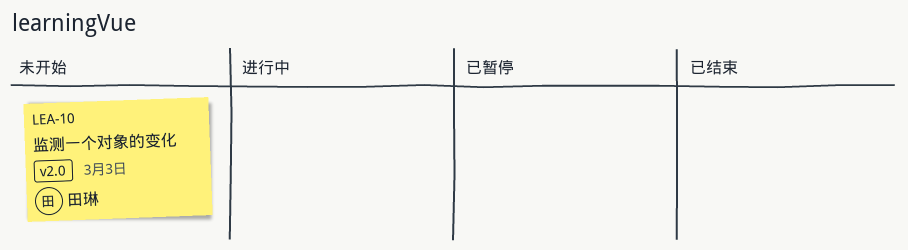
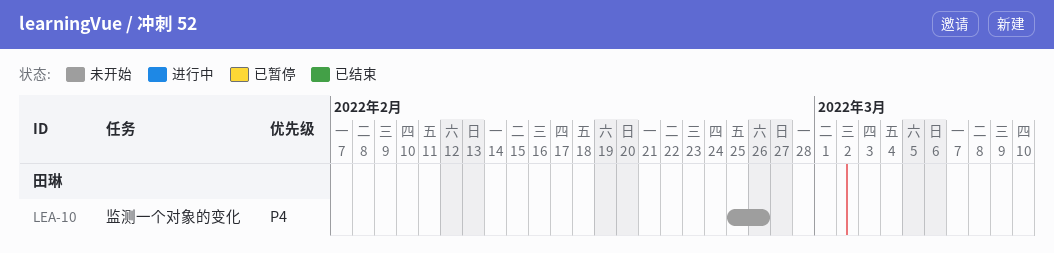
LEA-10, due: Mar 3 -> Feb 26

